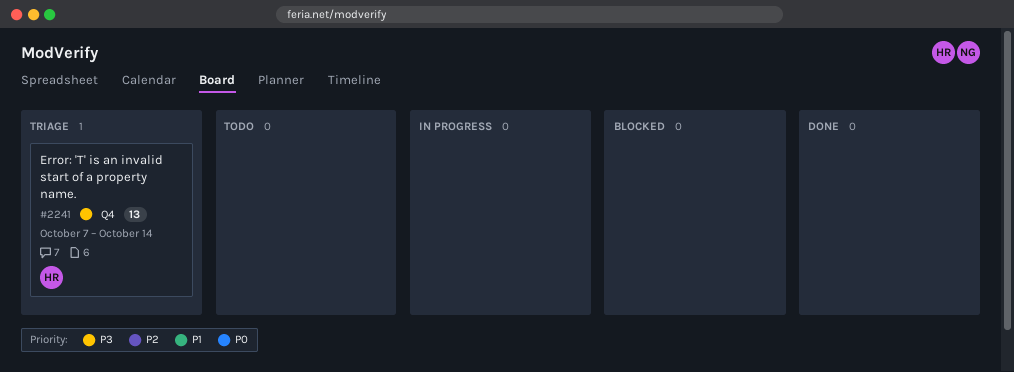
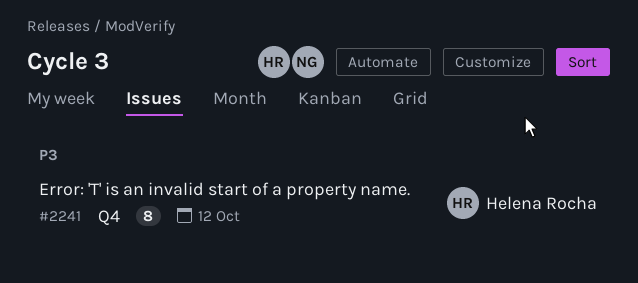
#2241, estimate: 13 -> 8
#2241, due: Oct 14 -> Oct 12

